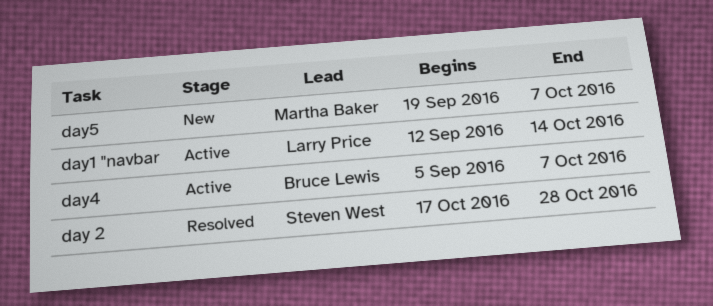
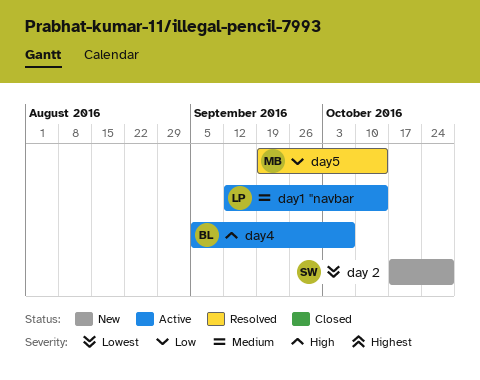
day 2, status: Resolved -> New
day5, status: New -> Resolved
day5, due: Oct 7 -> Oct 14

